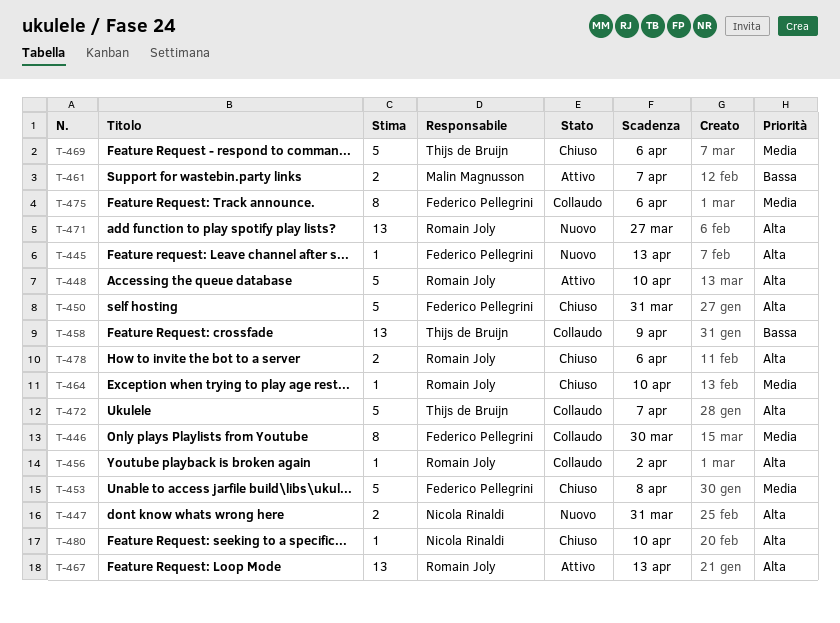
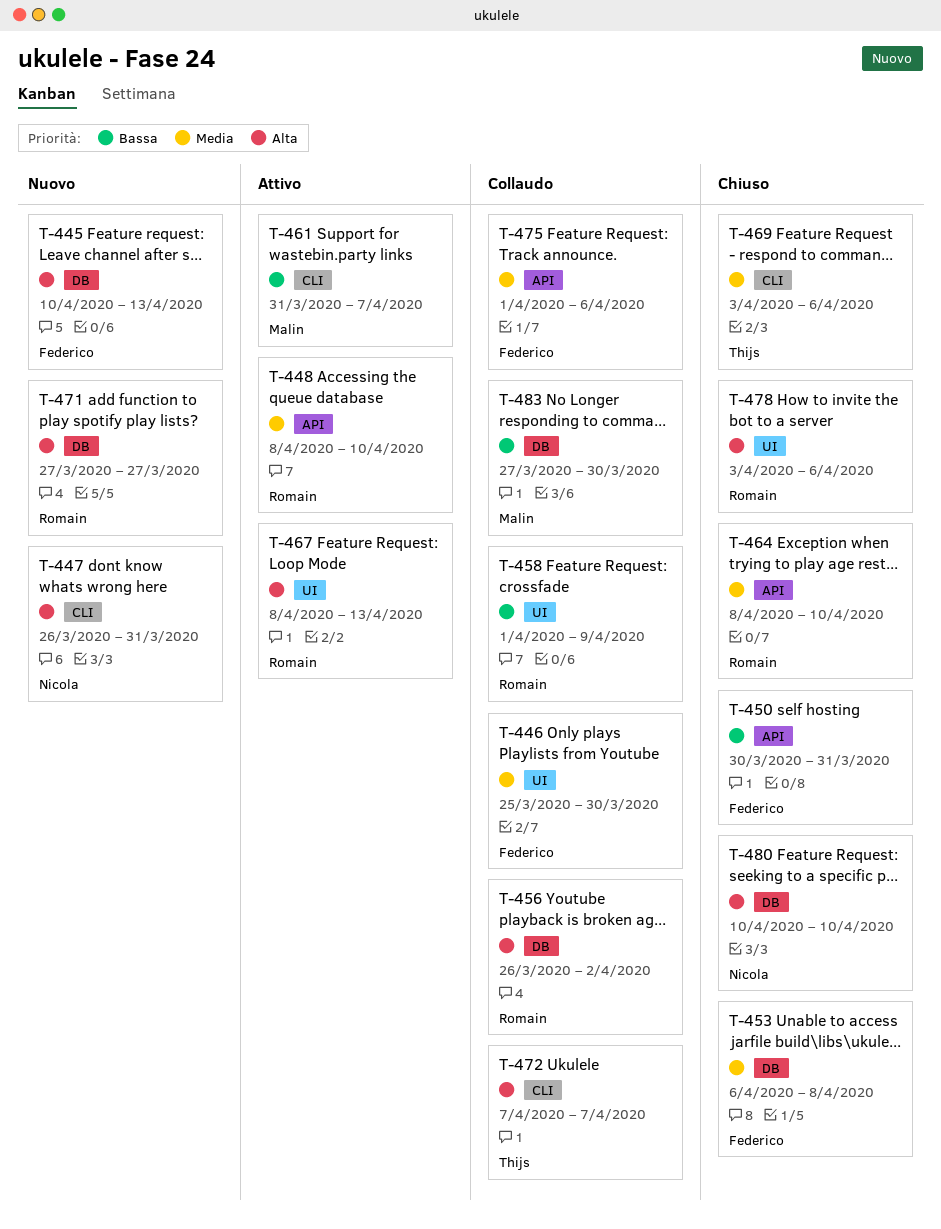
T-448, priority: Alta -> Media
T-450, priority: Alta -> Bassa
T-458, owner: Thijs de Bruijn -> Romain Joly
T-483: none -> present

